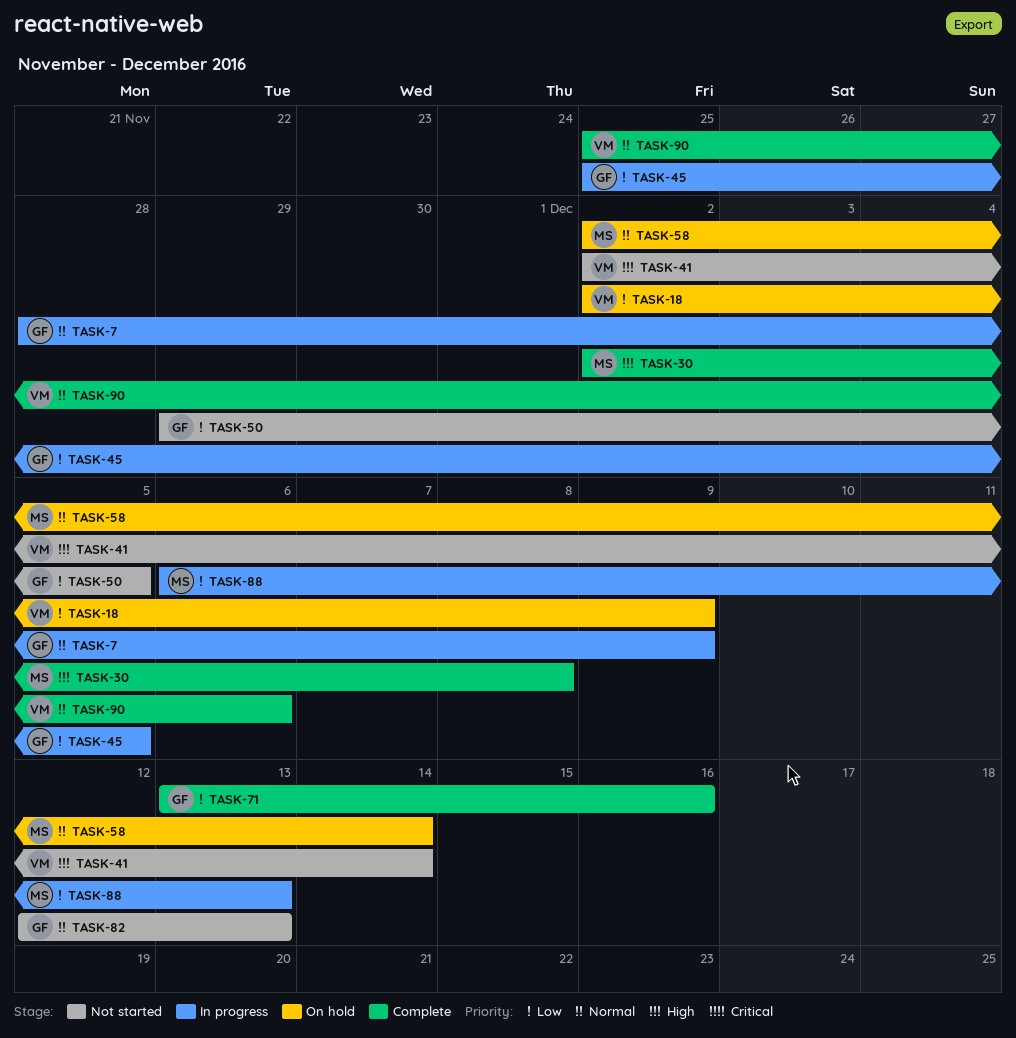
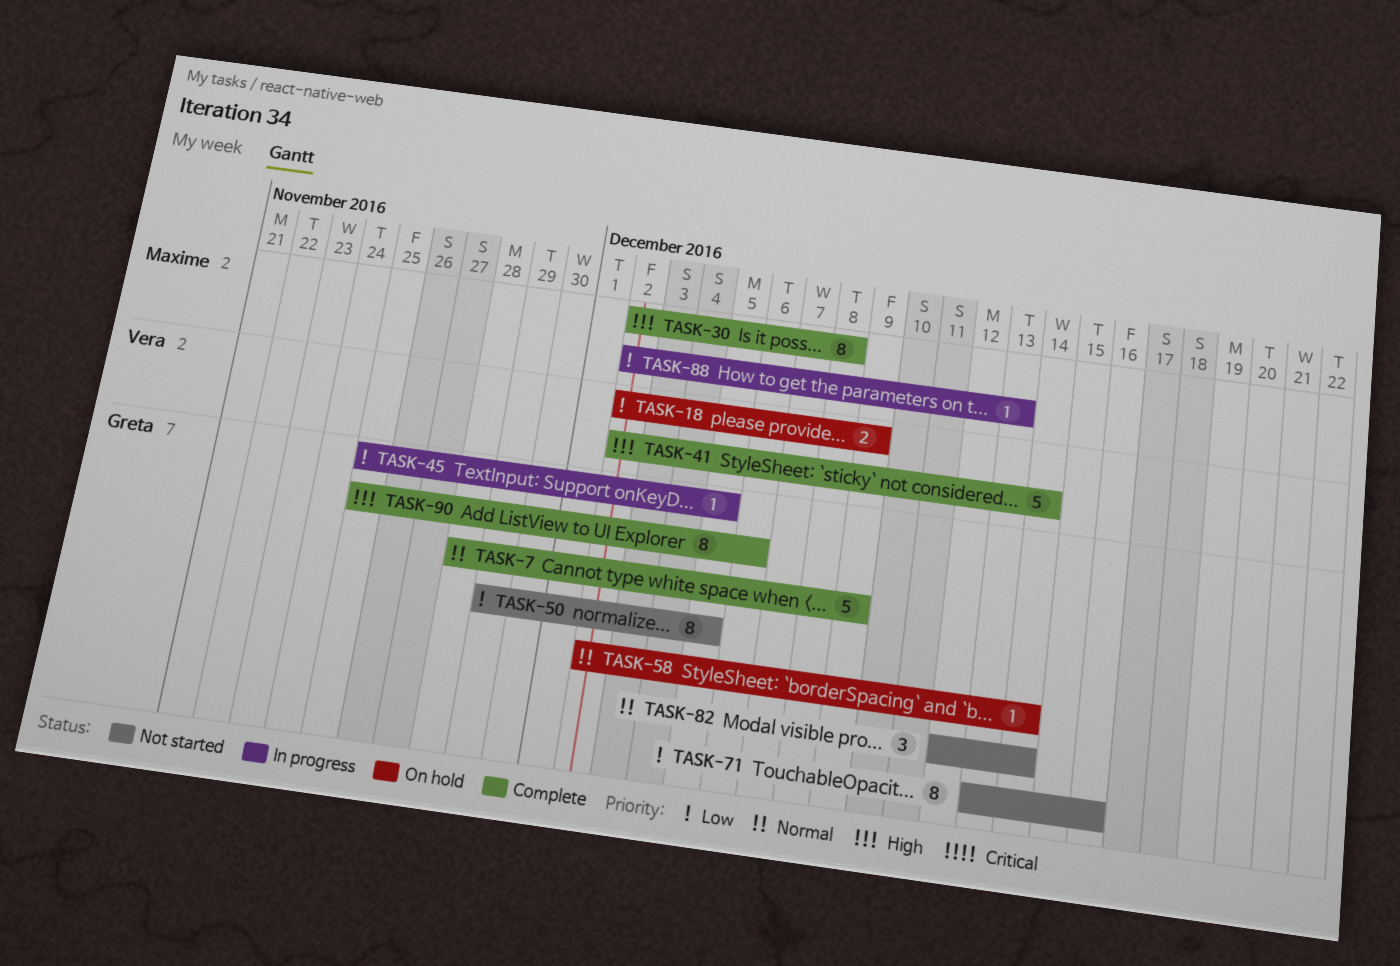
TASK-7, status: In progress -> Complete
TASK-41, status: Not started -> Complete
TASK-58, owner: Maxime -> Greta
TASK-71, status: Complete -> Not started
TASK-82, due: Dec 13 -> Dec 14
TASK-88, start: Dec 6 -> Dec 2
TASK-90, owner: Vera -> Greta
TASK-90, priority: Normal -> High

